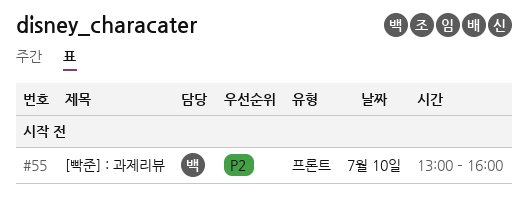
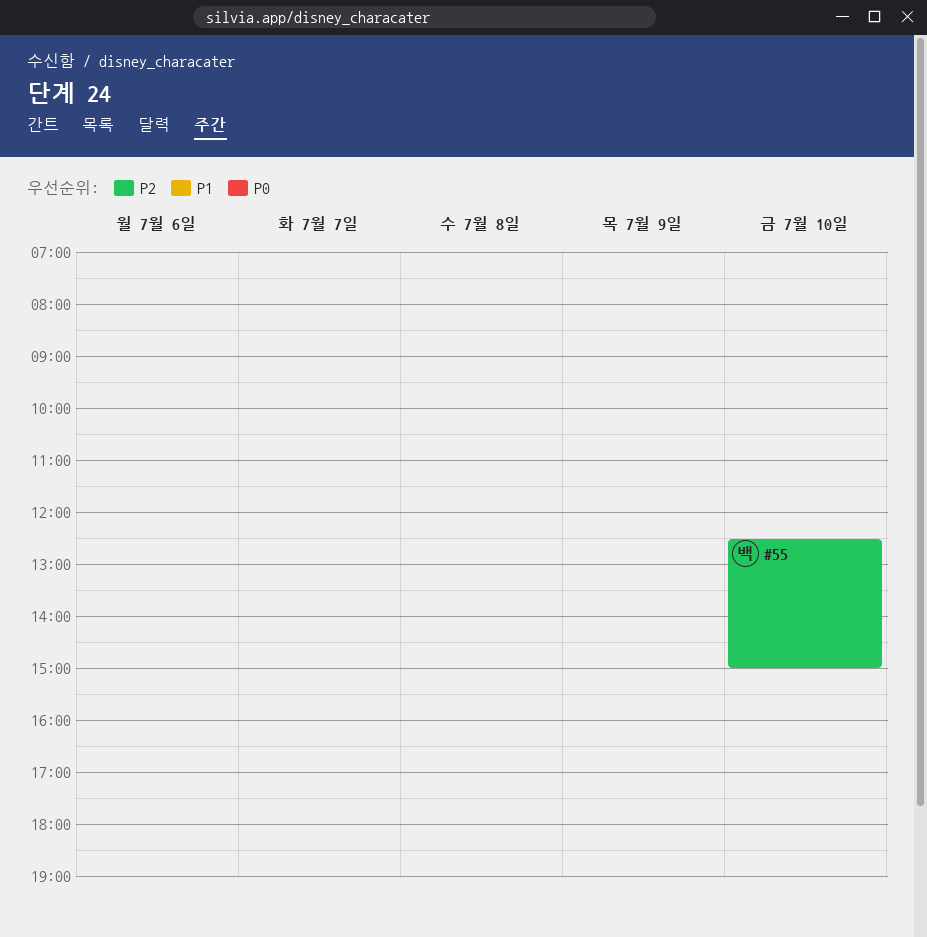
#55, begins: 13:00 -> 12:30
#55, ends: 16:00 -> 15:00

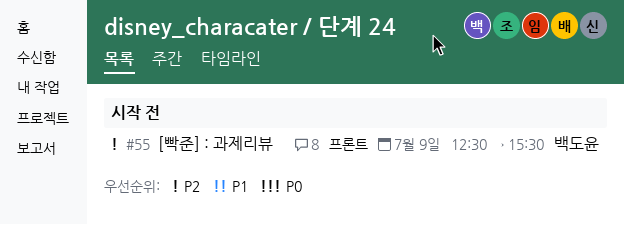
#55, day: Jul 10 -> Jul 9
#55, ends: 15:00 -> 15:30

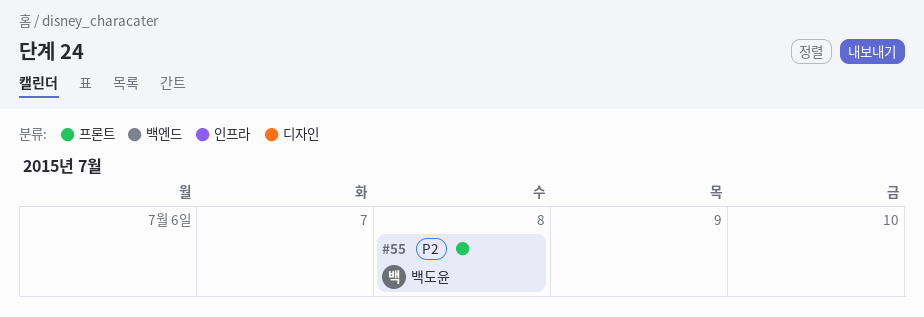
#55, day: Jul 9 -> Jul 8

